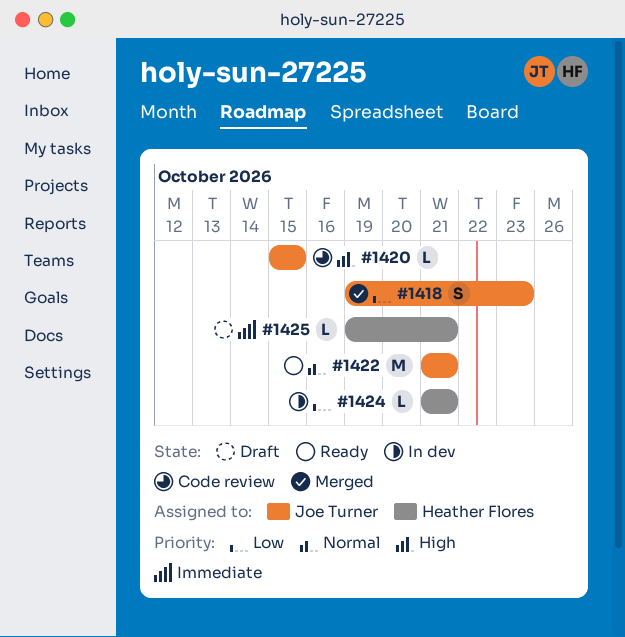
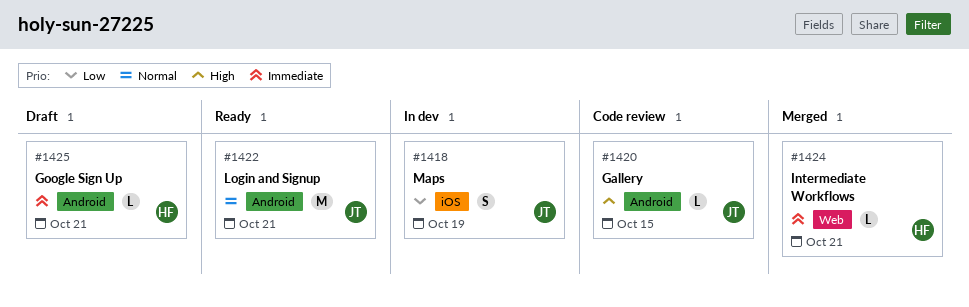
#1418, status: Merged -> In dev
#1418, due: Oct 23 -> Oct 19
#1424, status: In dev -> Merged
#1424, priority: Low -> Immediate

